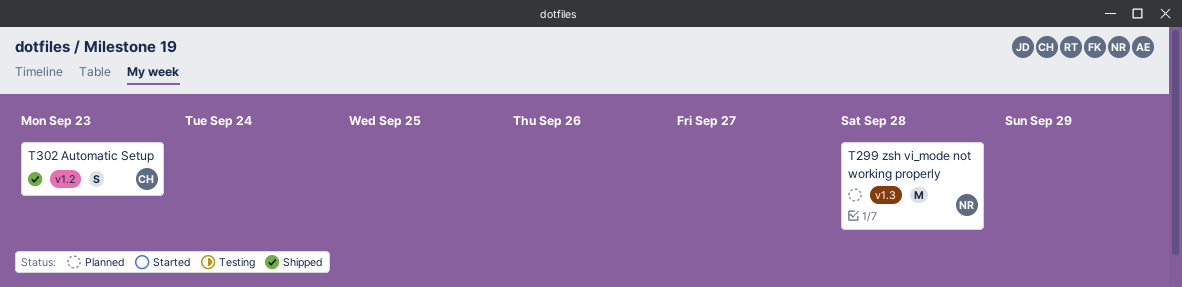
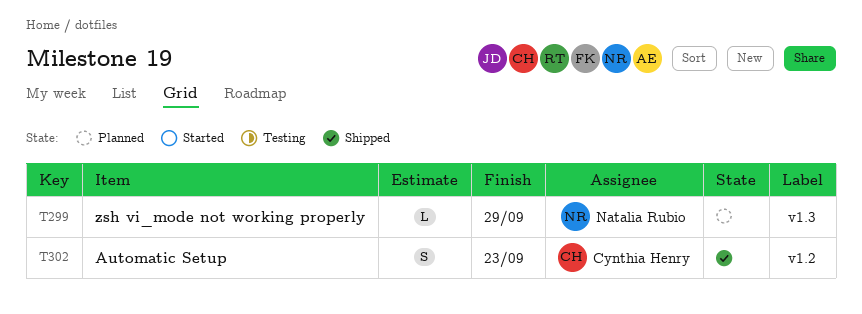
T299, estimate: M -> L
T299, due: Sep 28 -> Sep 29

